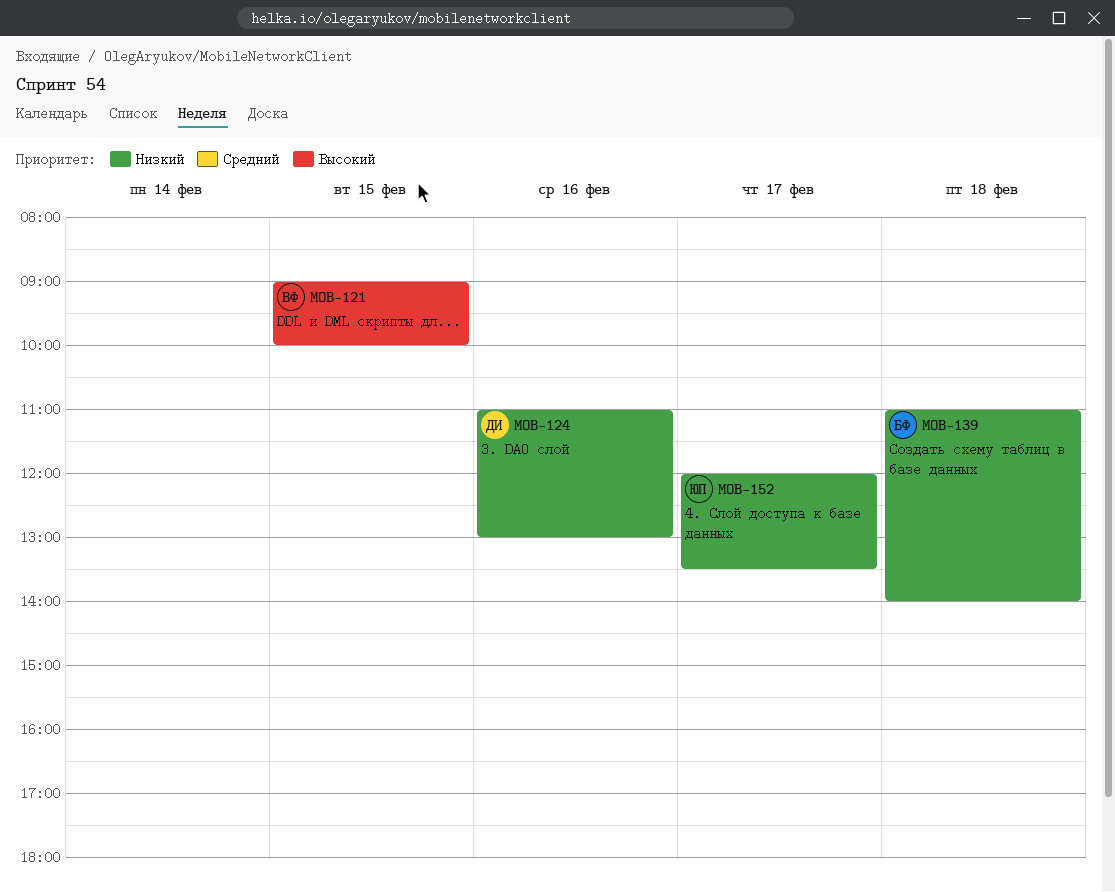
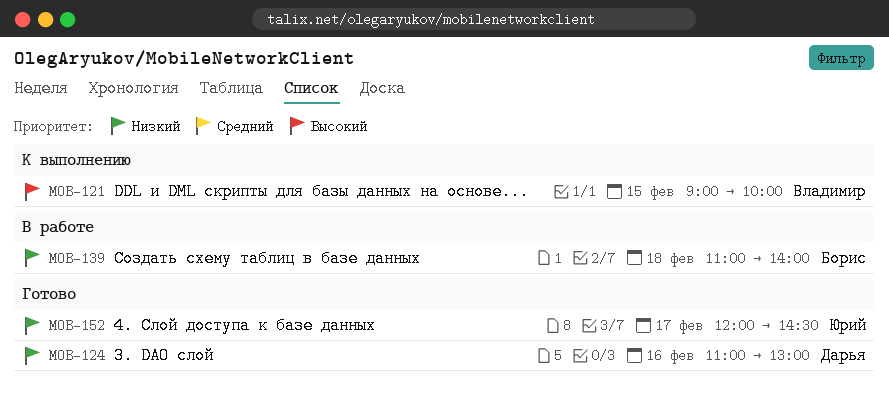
MOB-152, ends: 13:30 -> 14:30

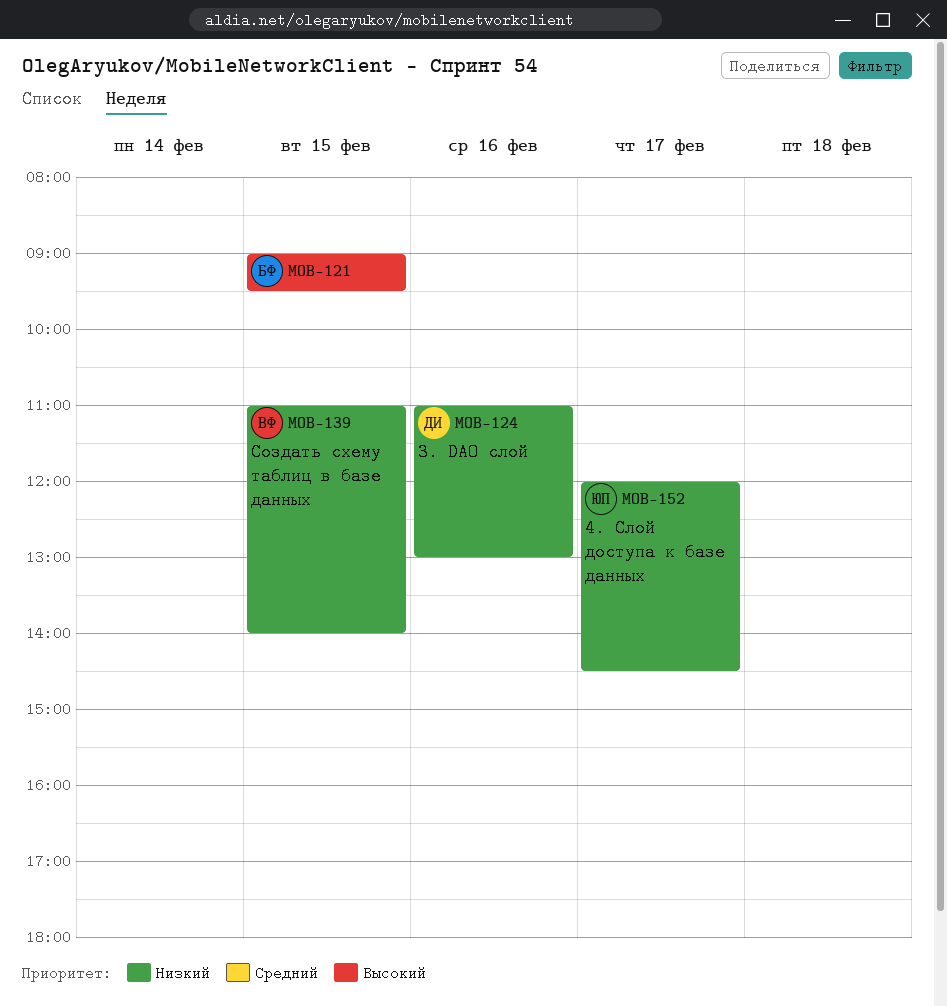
MOB-121, owner: Владимир -> Борис
MOB-121, ends: 10:00 -> 09:30
MOB-139, owner: Борис -> Владимир
MOB-139, day: Feb 18 -> Feb 15

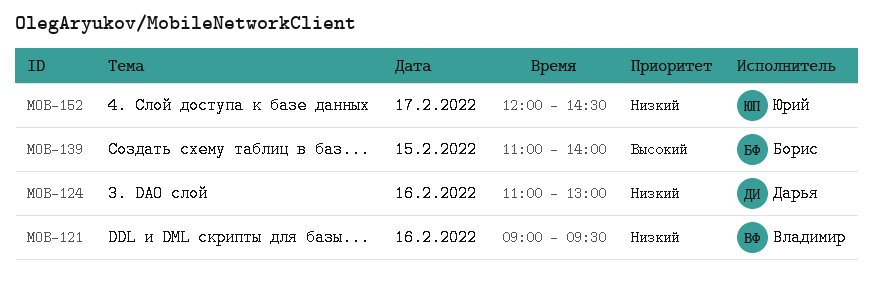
MOB-121, owner: Борис -> Владимир
MOB-121, priority: Высокий -> Низкий
MOB-121, day: Feb 15 -> Feb 16
MOB-139, owner: Владимир -> Борис
MOB-139, priority: Низкий -> Высокий

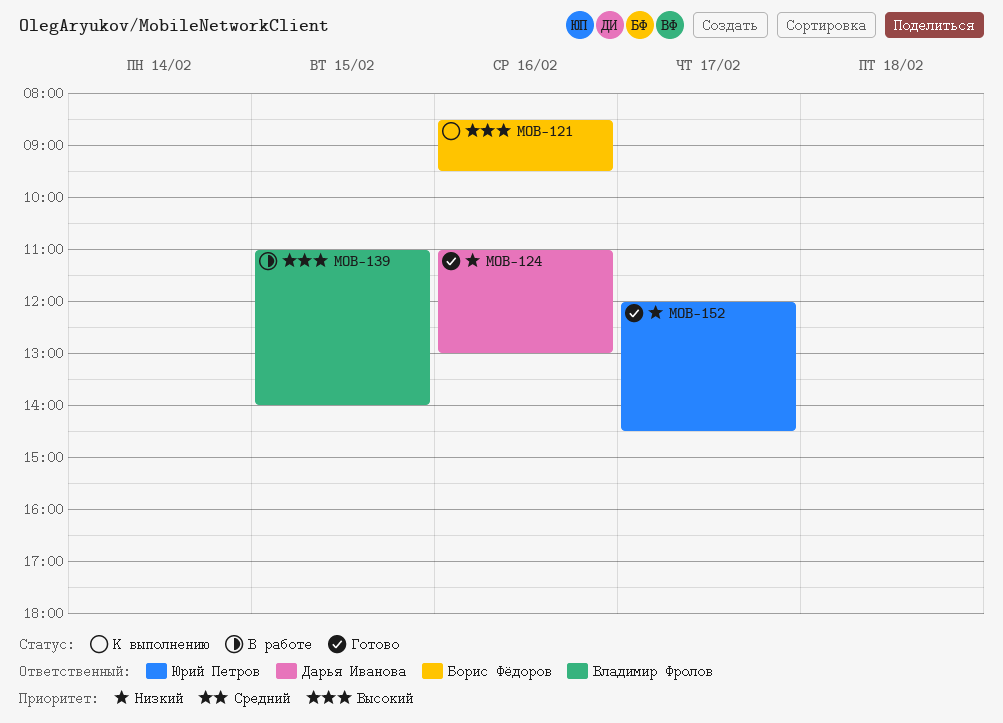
MOB-121, owner: Владимир Фролов -> Борис Фёдоров
MOB-121, priority: Низкий -> Высокий
MOB-121, begins: 09:00 -> 08:30
MOB-139, owner: Борис Фёдоров -> Владимир Фролов

